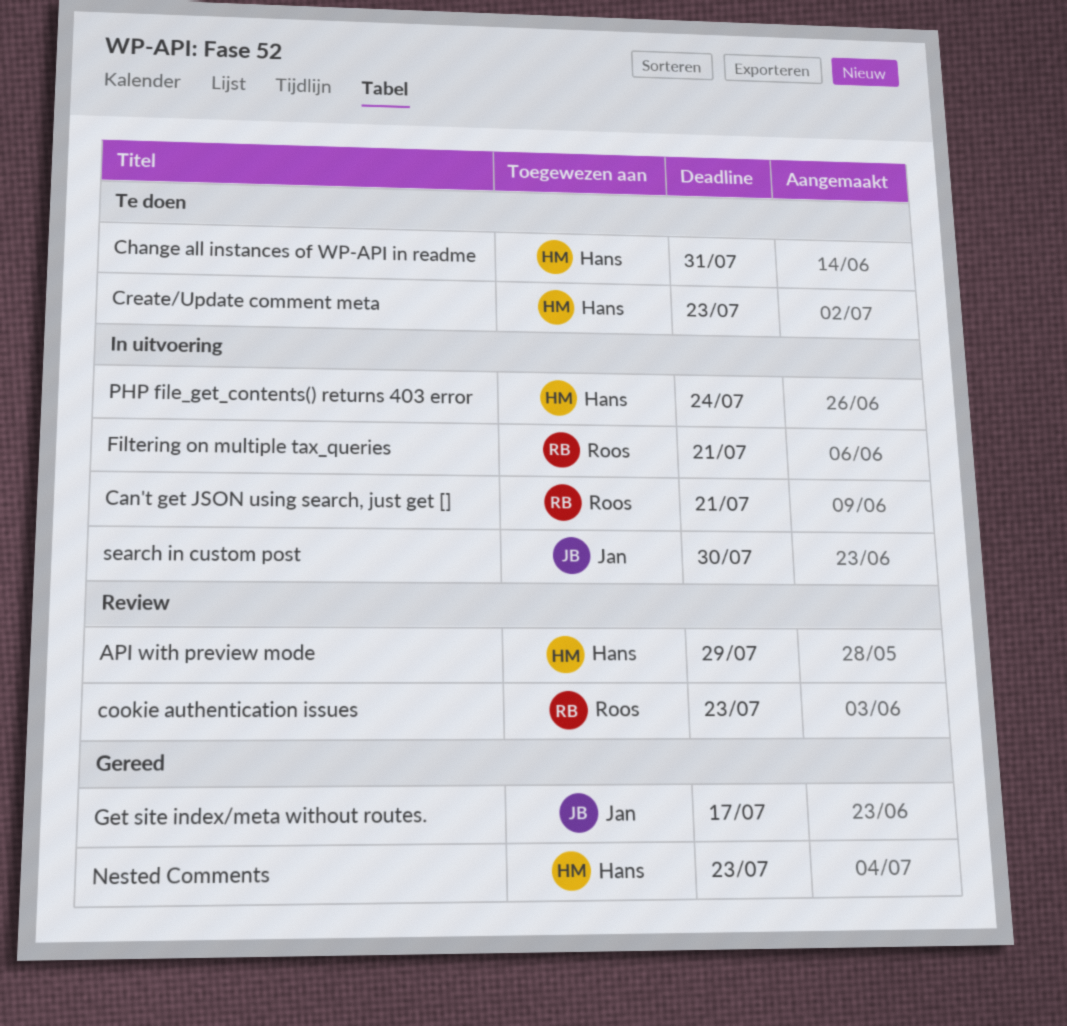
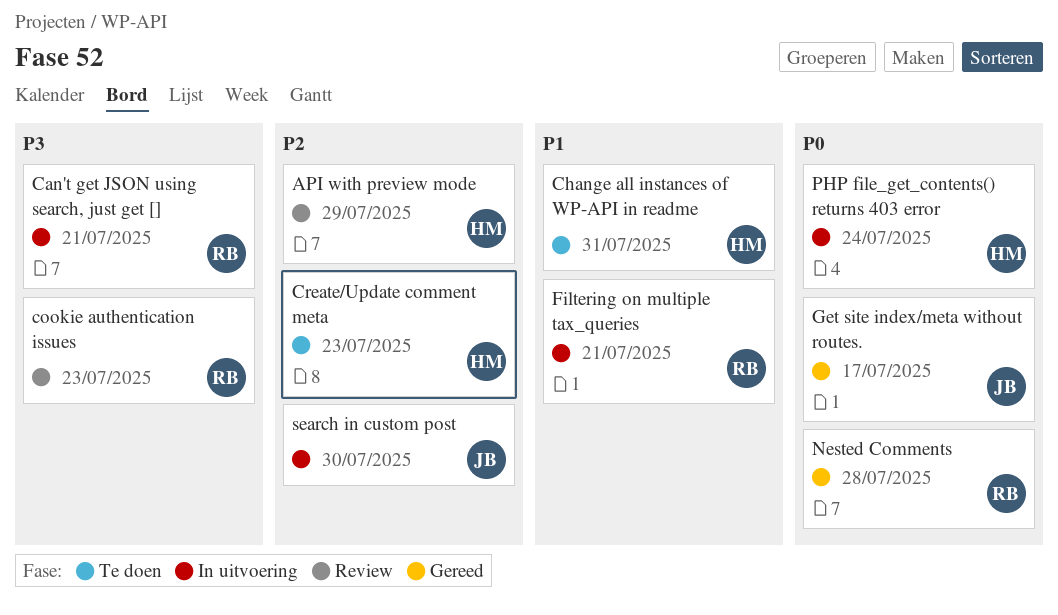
Nested Comments, owner: Hans -> Roos
Nested Comments, due: Jul 23 -> Jul 28

